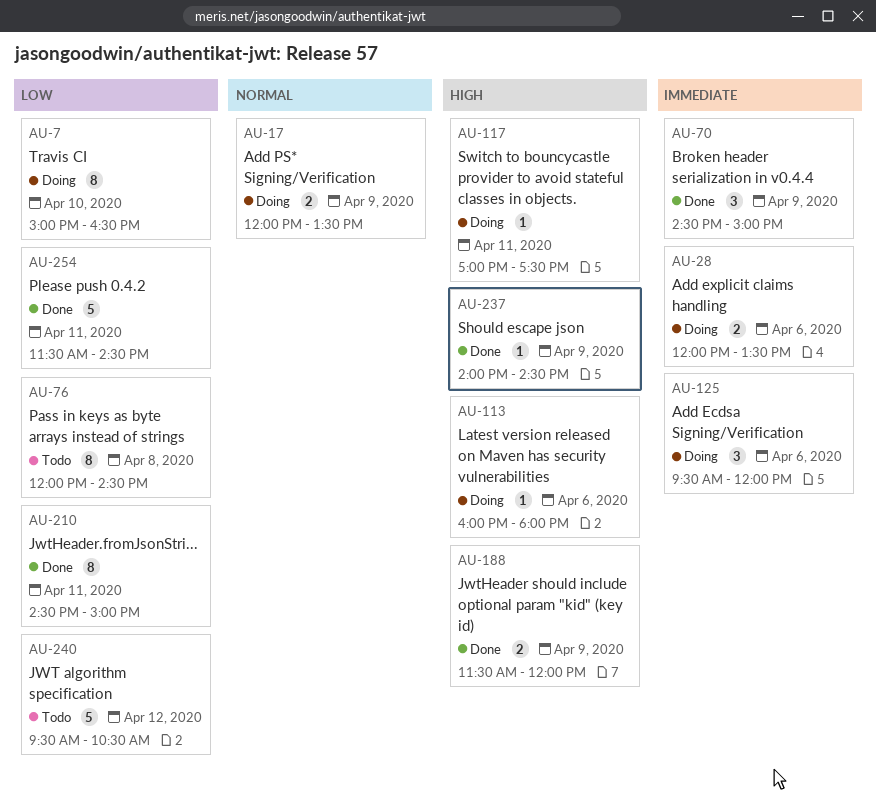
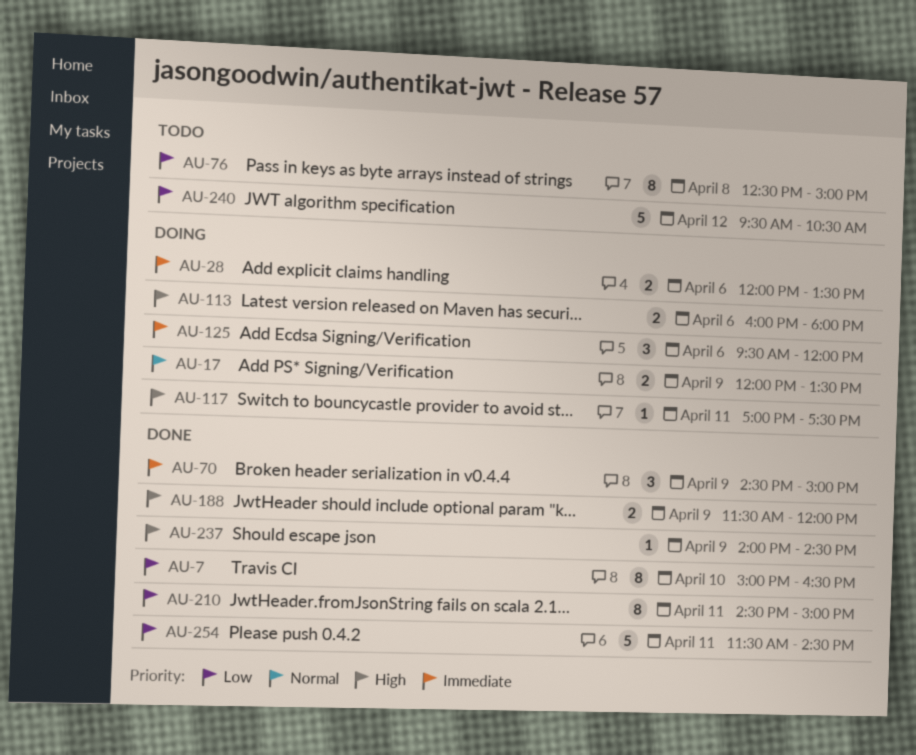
AU-7, status: Doing -> Done
AU-76, begins: 12:00 -> 12:30
AU-76, ends: 14:30 -> 15:00
AU-113, estimate: 1 -> 2

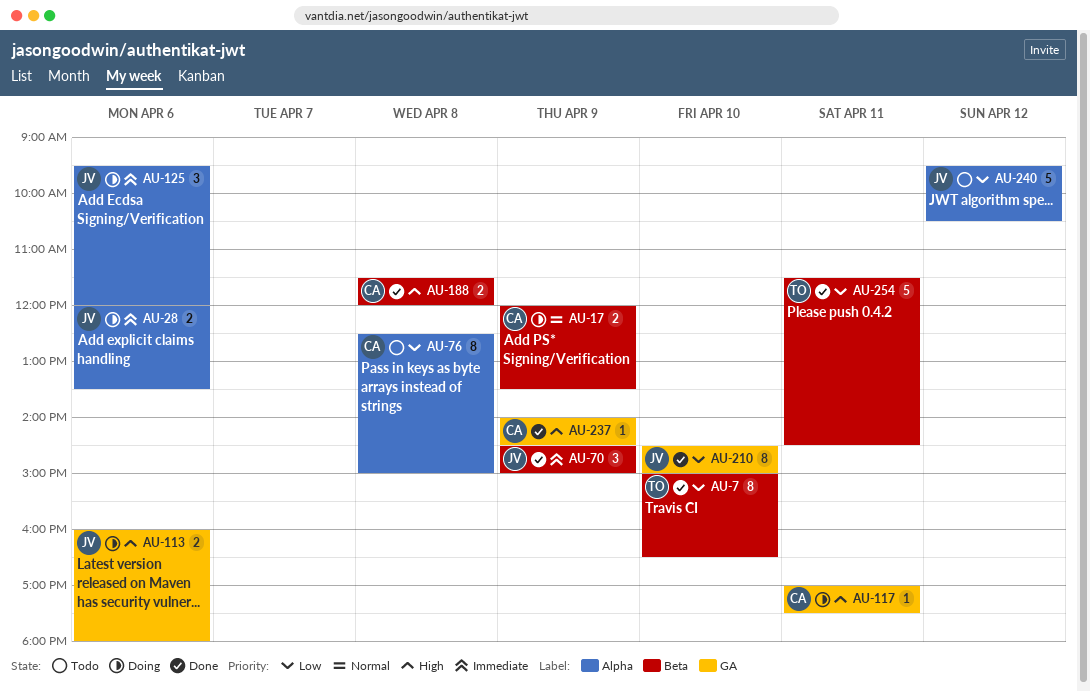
AU-188, day: Apr 9 -> Apr 8
AU-210, day: Apr 11 -> Apr 10

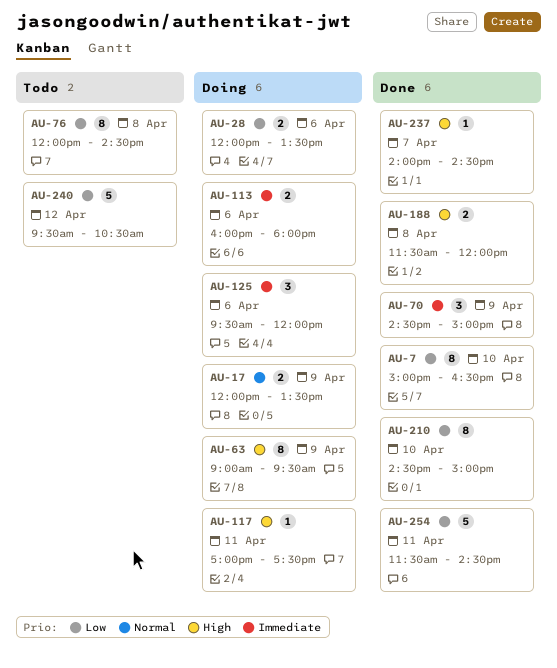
AU-28, priority: Immediate -> Low
AU-63: none -> present
AU-76, begins: 12:30 -> 12:00
AU-76, ends: 15:00 -> 14:30
AU-113, priority: High -> Immediate
AU-237, day: Apr 9 -> Apr 7

